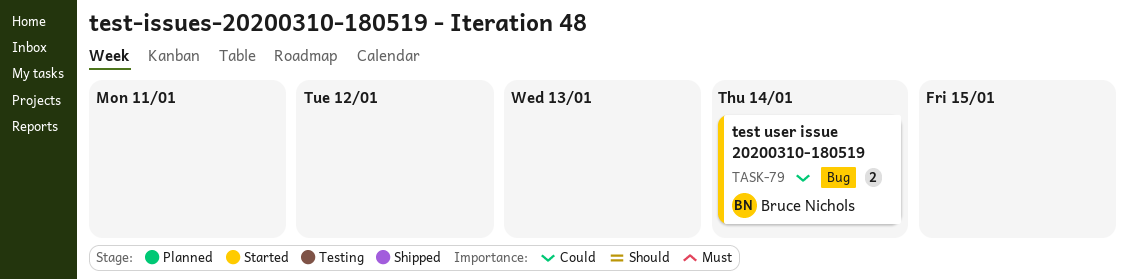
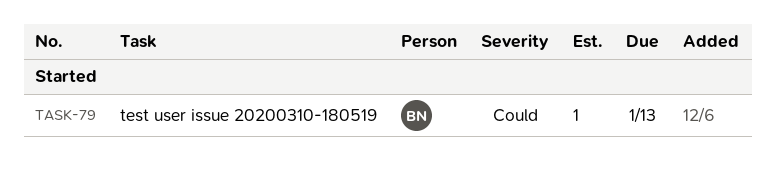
TASK-79, estimate: 2 -> 1
TASK-79, due: Jan 14 -> Jan 13

